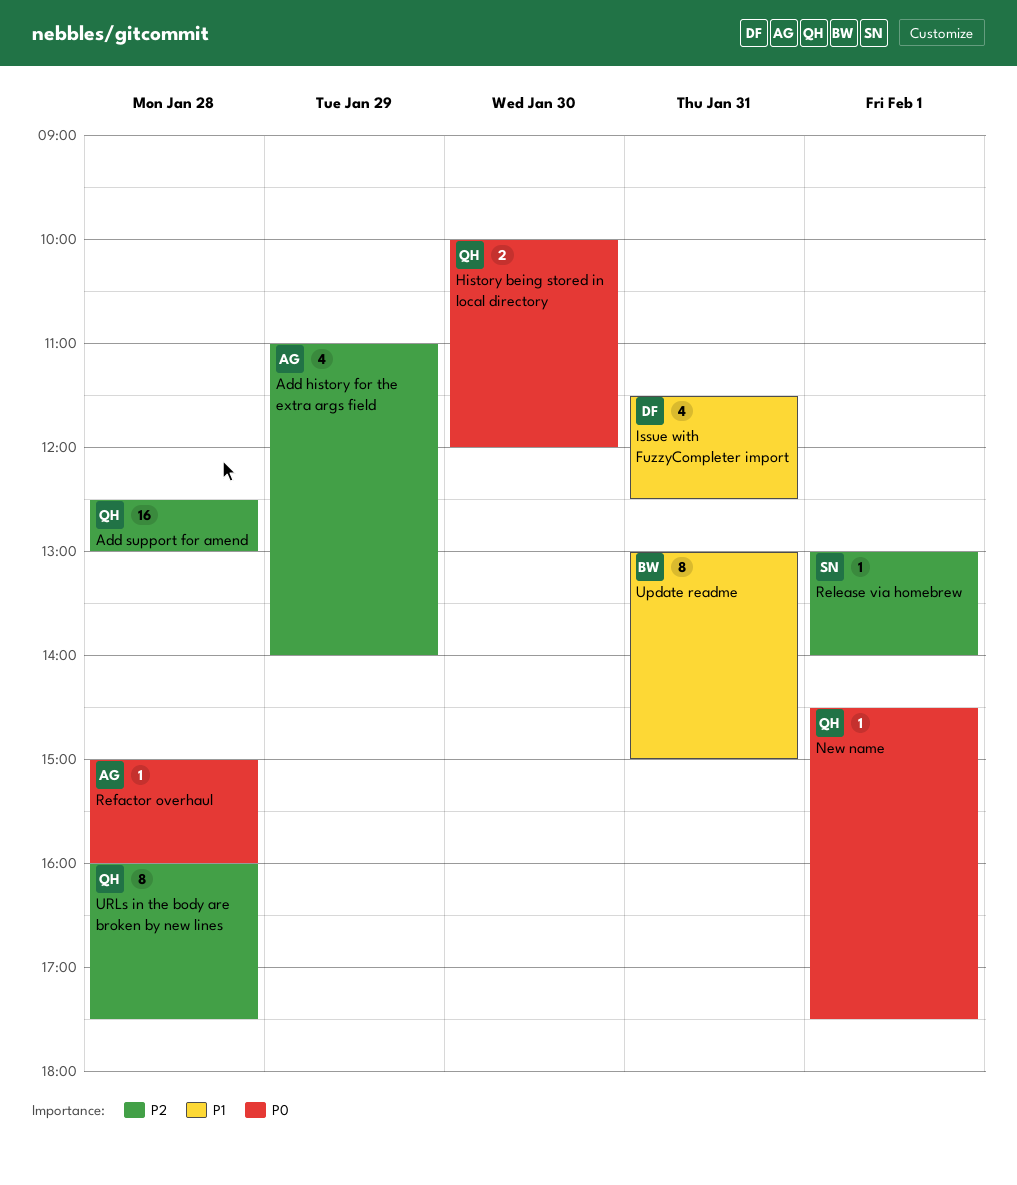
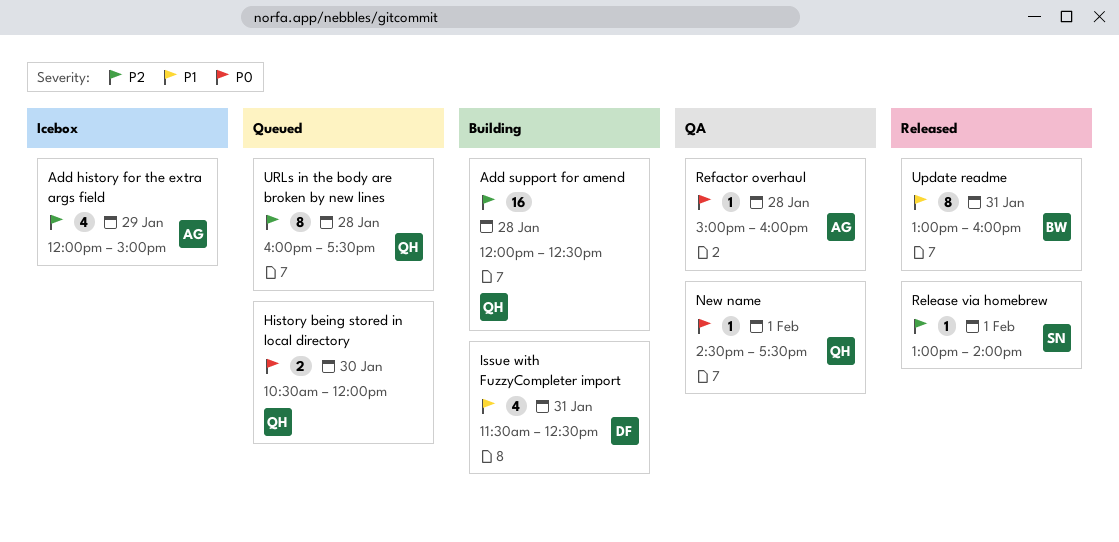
Add history for the extra args field, begins: 11:00 -> 12:00
Add history for the extra args field, ends: 14:00 -> 15:00
Add support for amend, begins: 12:30 -> 12:00
Add support for amend, ends: 13:00 -> 12:30
History being stored in local directory, begins: 10:00 -> 10:30
Update readme, ends: 15:00 -> 16:00

